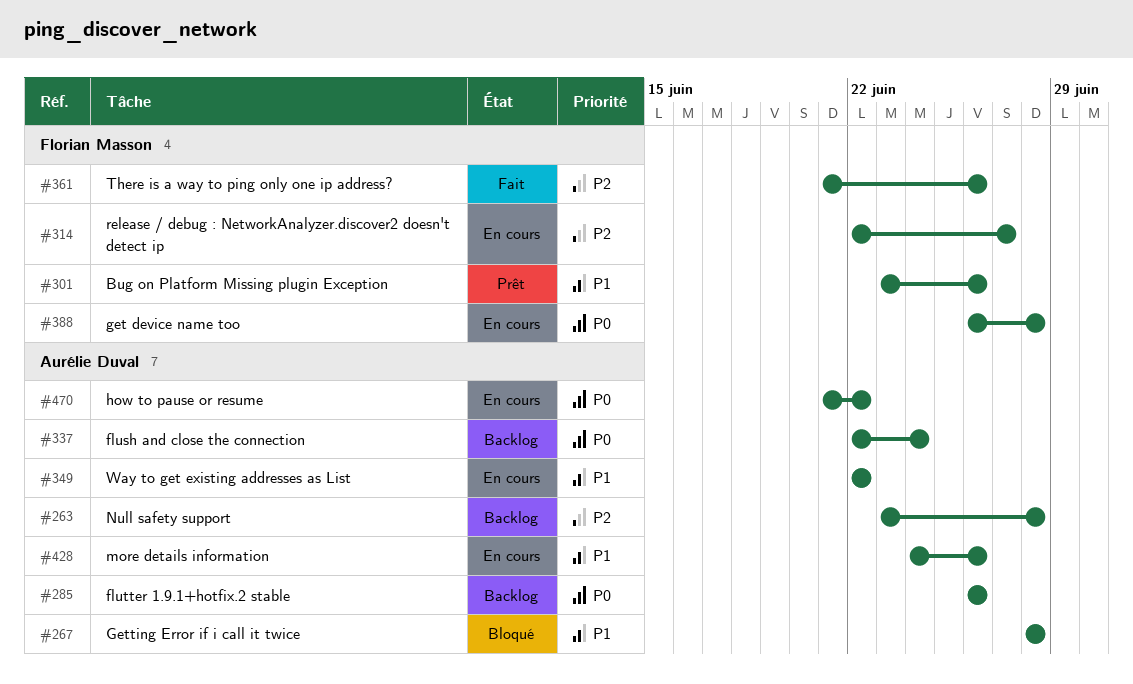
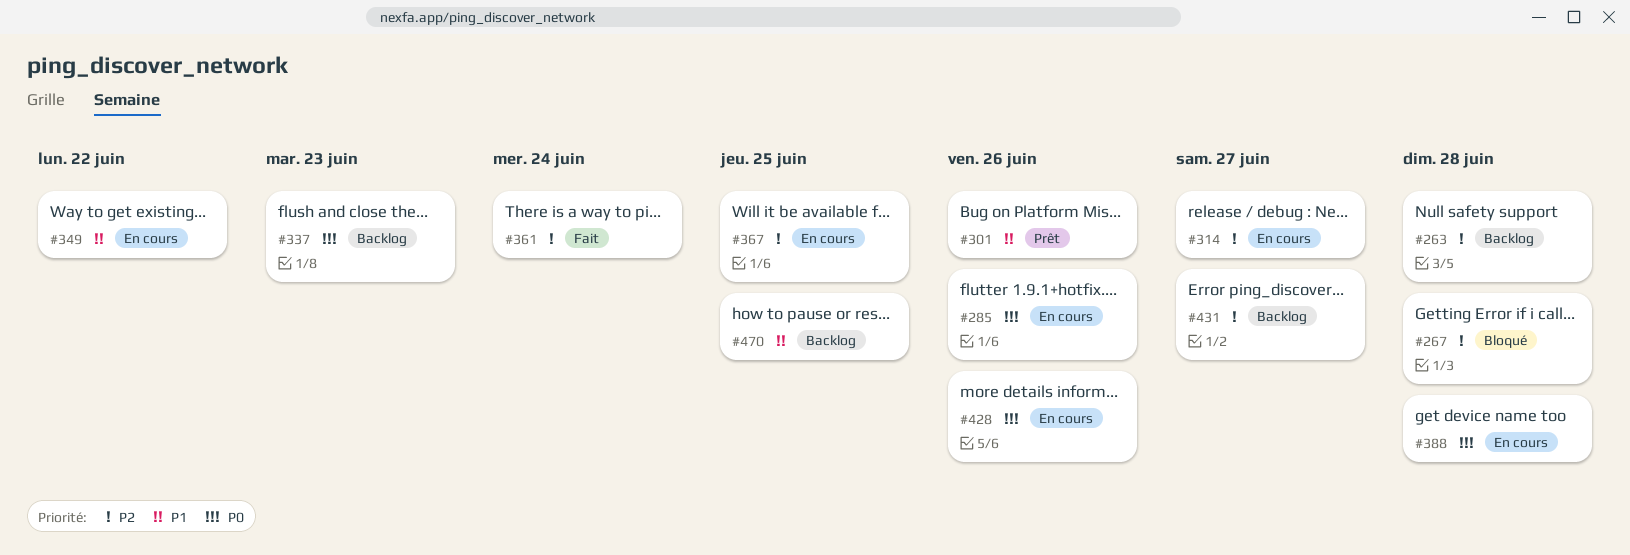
#267, priority: P1 -> P2
#285, status: Backlog -> En cours
#337, due: Jun 24 -> Jun 23
#361, due: Jun 26 -> Jun 24
#367: none -> present
#428, priority: P1 -> P0
#431: none -> present
#470, status: En cours -> Backlog
#470, priority: P0 -> P1
#470, due: Jun 22 -> Jun 25

